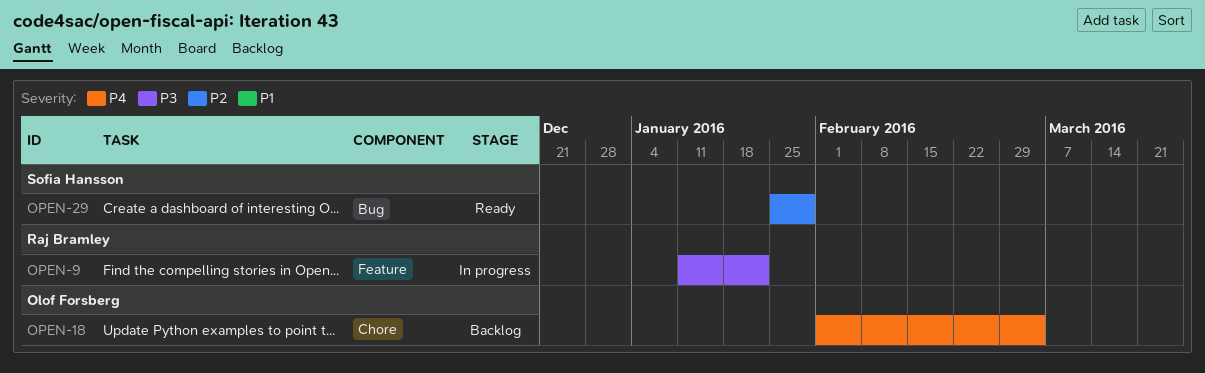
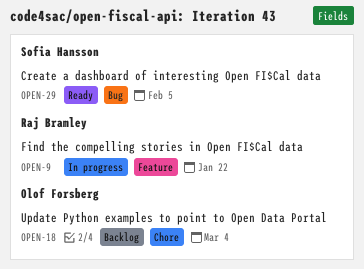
OPEN-29, due: Jan 29 -> Feb 5

